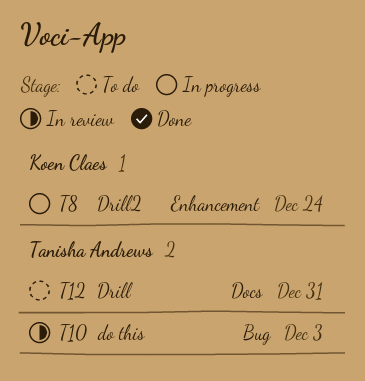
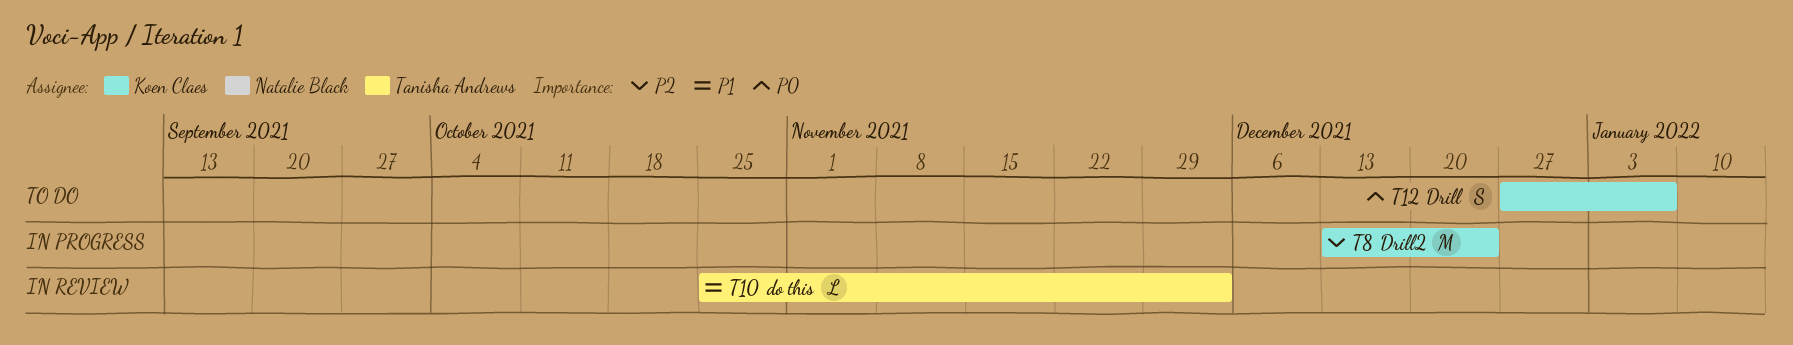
T12, owner: Tanisha Andrews -> Koen Claes
T12, due: Dec 31 -> Jan 7

